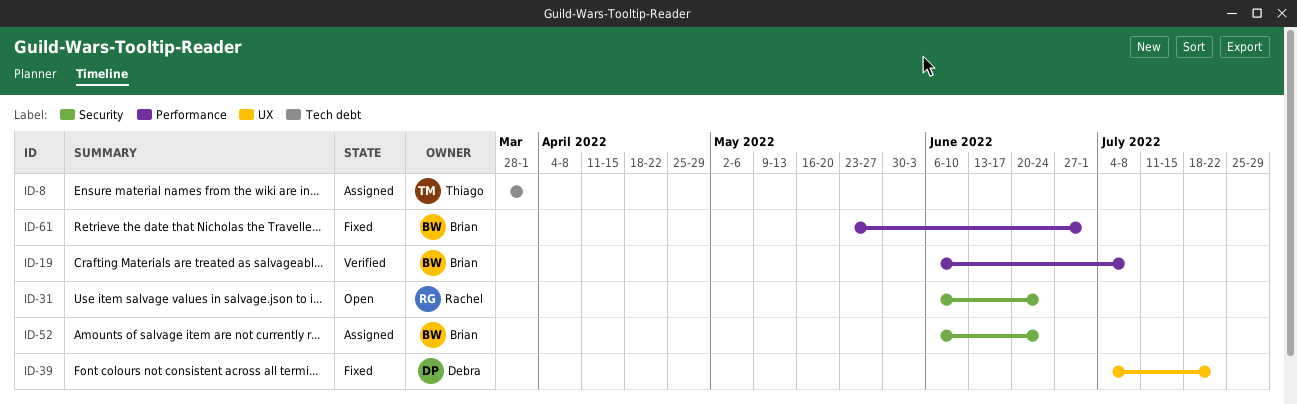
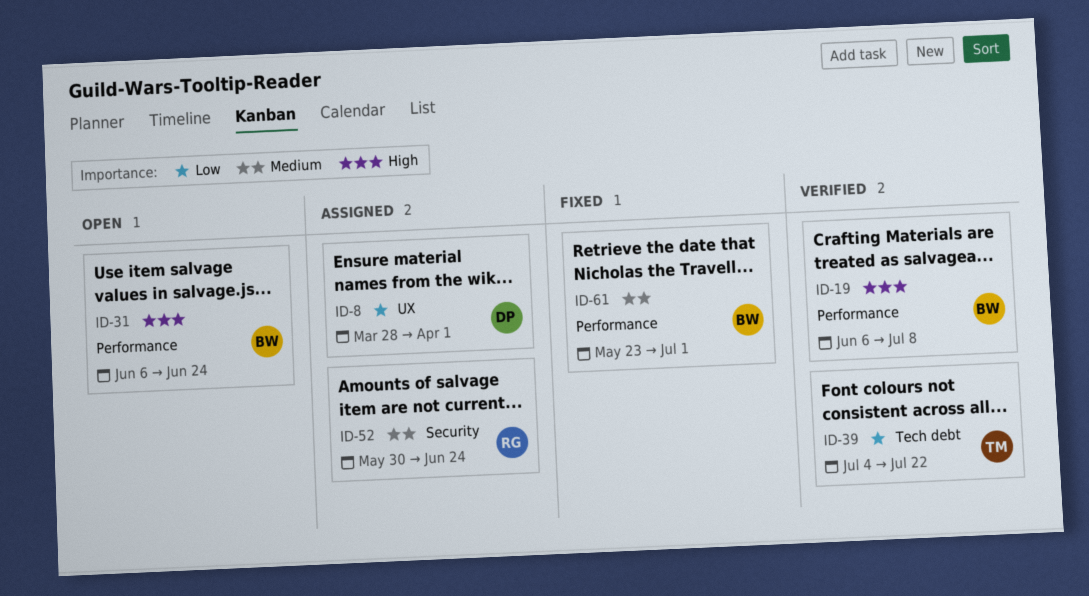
ID-8, owner: Thiago -> Debra
ID-8, label: Tech debt -> UX
ID-31, owner: Rachel -> Brian
ID-31, label: Security -> Performance
ID-39, status: Fixed -> Verified
ID-39, owner: Debra -> Thiago
ID-39, label: UX -> Tech debt
ID-52, owner: Brian -> Rachel
ID-52, start: Jun 6 -> May 30

